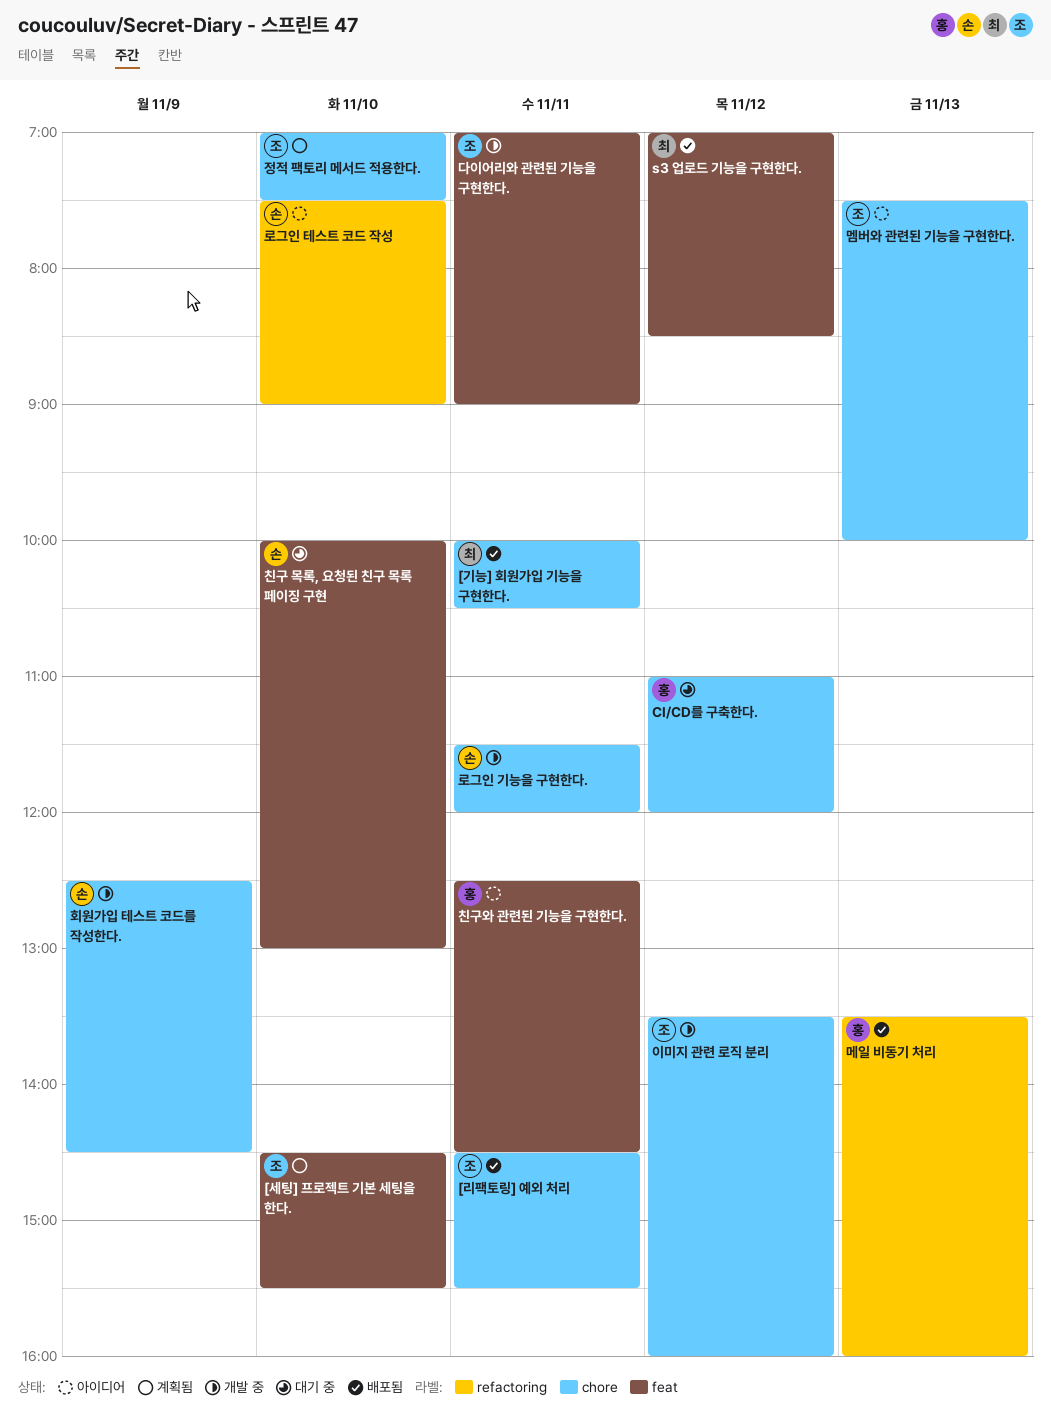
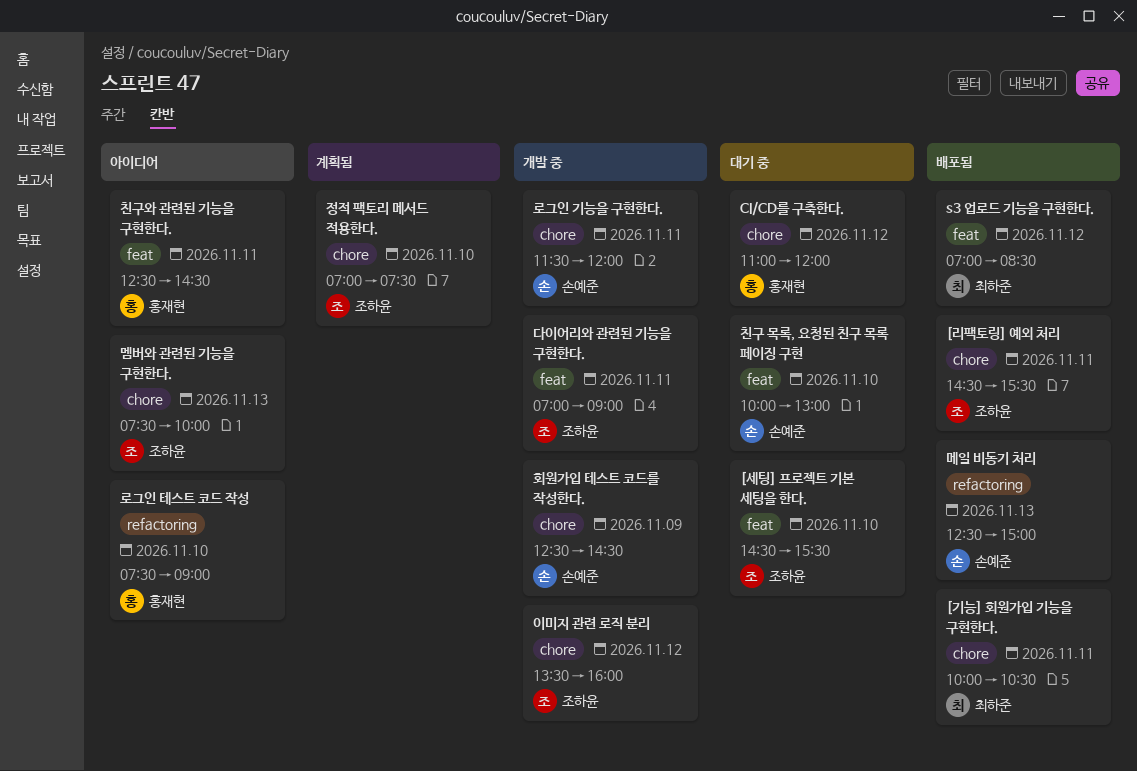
[세팅] 프로젝트 기본 세팅을 한다., status: 계획됨 -> 대기 중
로그인 테스트 코드 작성, owner: 손예준 -> 홍재현
메일 비동기 처리, owner: 홍재현 -> 손예준
메일 비동기 처리, begins: 13:30 -> 12:30
메일 비동기 처리, ends: 16:00 -> 15:00

